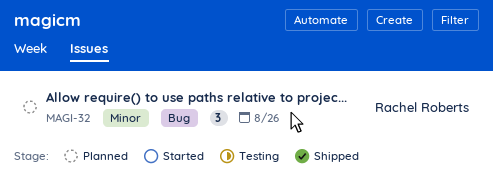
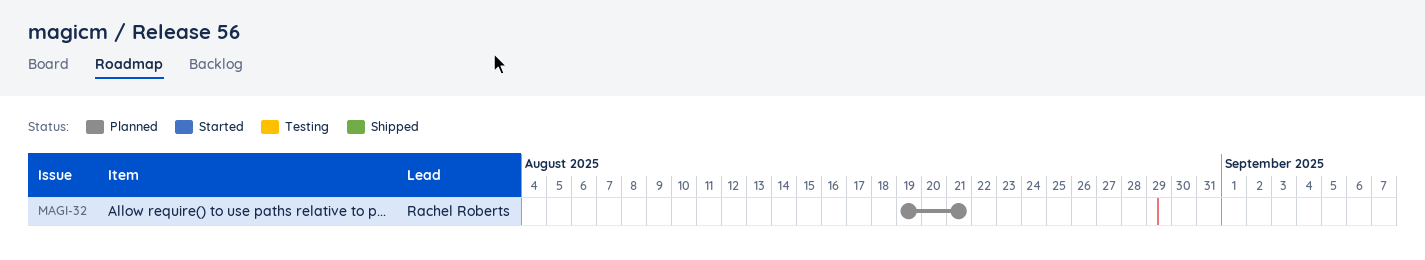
MAGI-32, due: Aug 26 -> Aug 21

